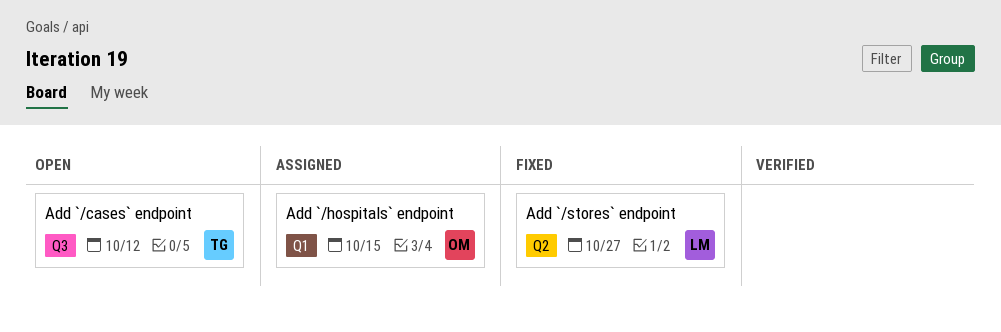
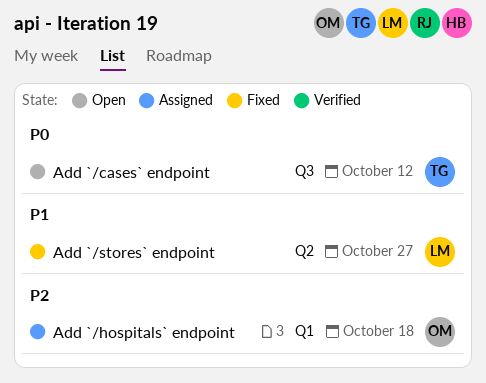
Add `/hospitals` endpoint, due: Oct 15 -> Oct 18

